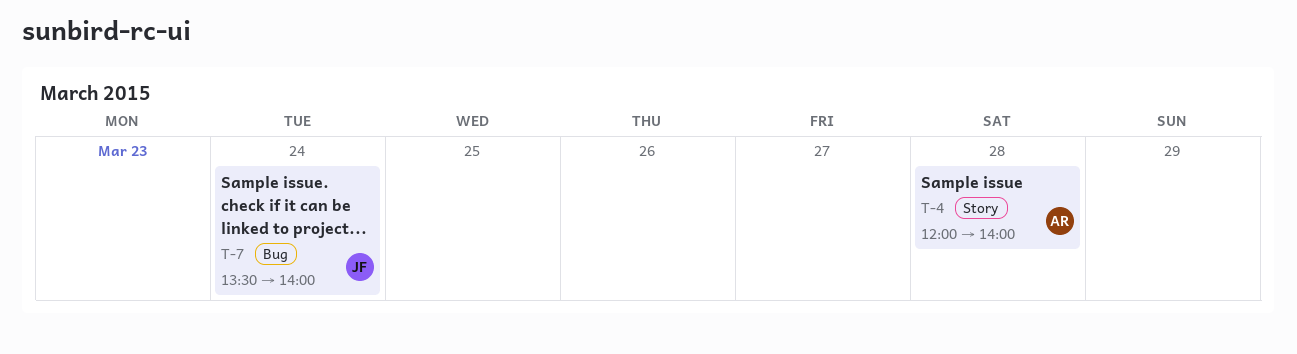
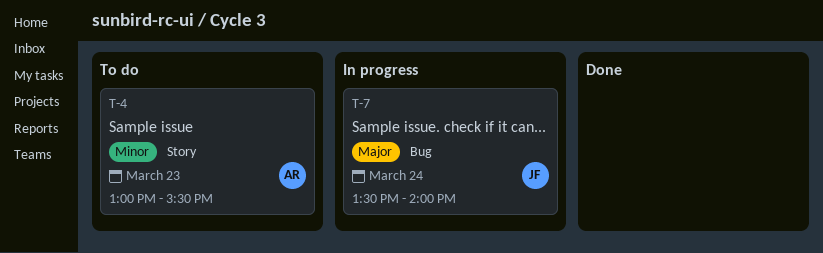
T-4, day: Mar 28 -> Mar 23
T-4, begins: 12:00 -> 13:00
T-4, ends: 14:00 -> 15:30

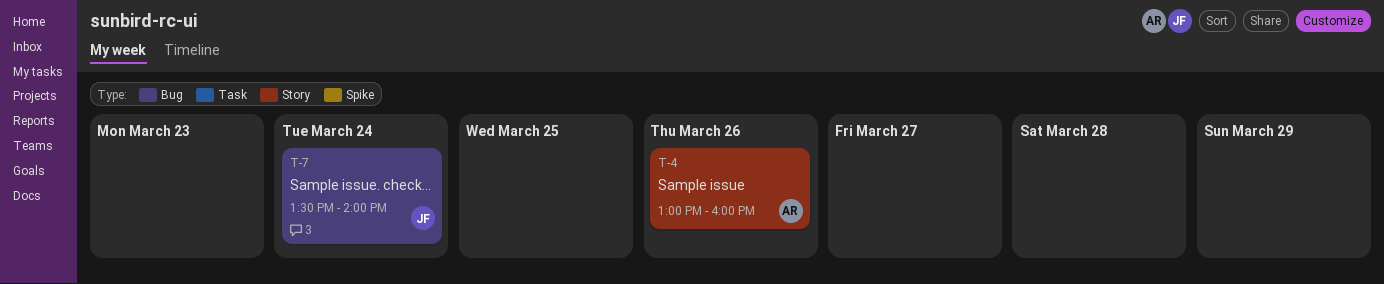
T-4, day: Mar 23 -> Mar 26
T-4, ends: 15:30 -> 16:00

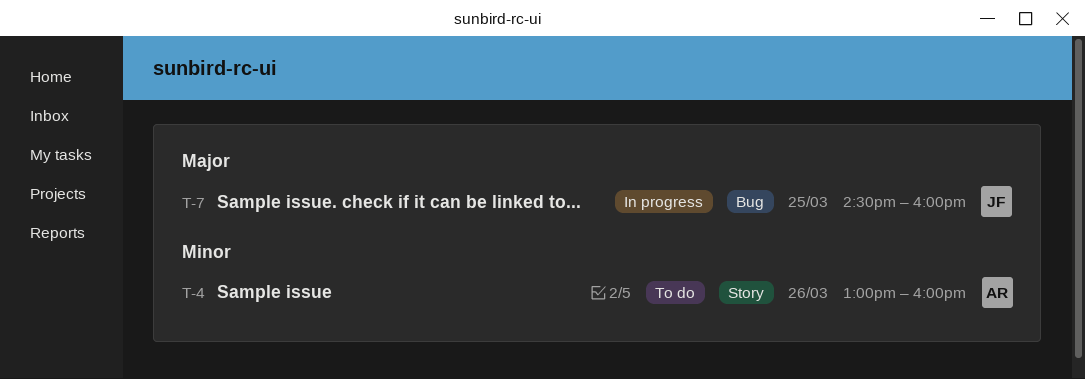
T-7, day: Mar 24 -> Mar 25
T-7, begins: 13:30 -> 14:30
T-7, ends: 14:00 -> 16:00

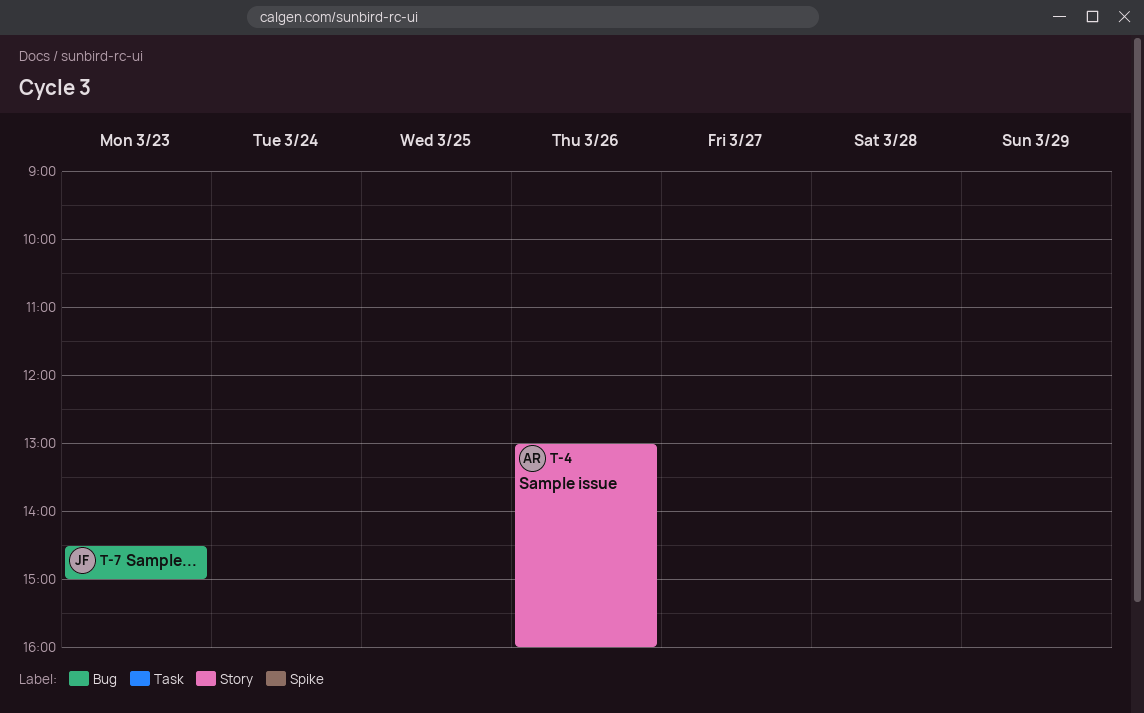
T-7, day: Mar 25 -> Mar 23
T-7, ends: 16:00 -> 15:00

